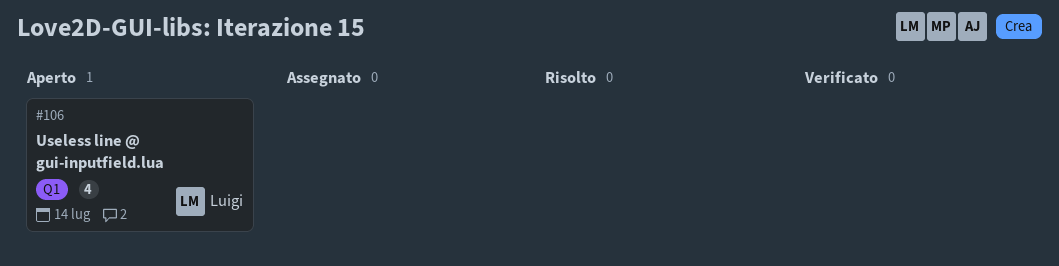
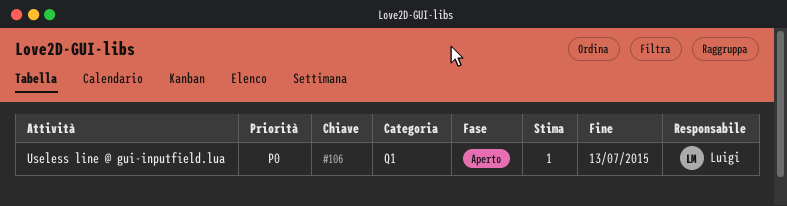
#106, estimate: 4 -> 1
#106, due: Jul 14 -> Jul 13

